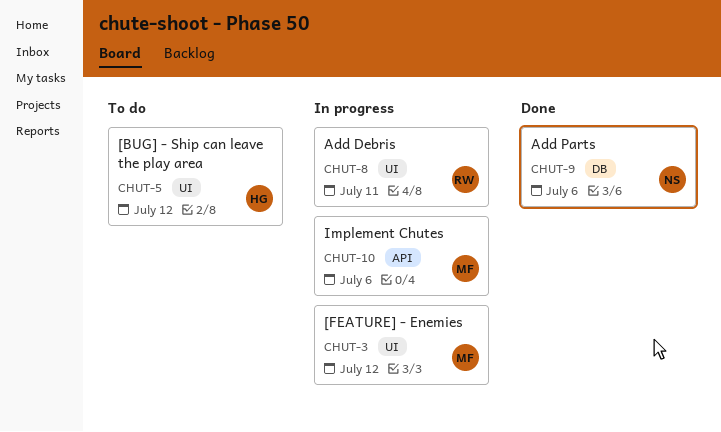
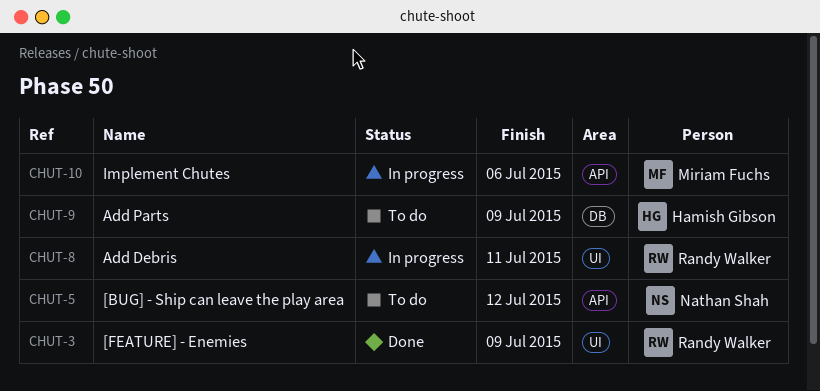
CHUT-3, status: In progress -> Done
CHUT-3, owner: Miriam Fuchs -> Randy Walker
CHUT-3, due: Jul 12 -> Jul 9
CHUT-5, owner: Hamish Gibson -> Nathan Shah
CHUT-5, label: UI -> API
CHUT-9, status: Done -> To do
CHUT-9, owner: Nathan Shah -> Hamish Gibson
CHUT-9, due: Jul 6 -> Jul 9

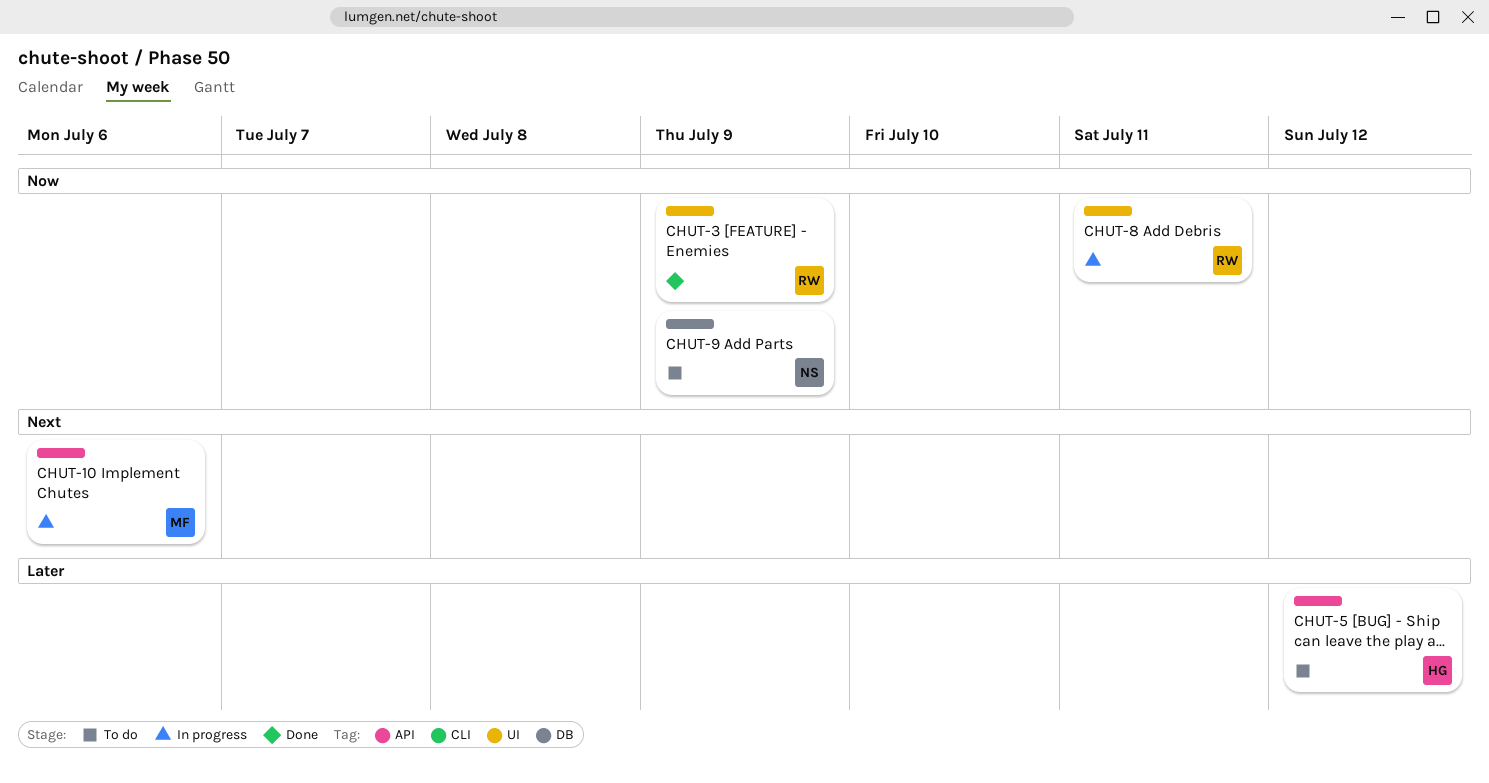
CHUT-5, owner: Nathan Shah -> Hamish Gibson
CHUT-9, owner: Hamish Gibson -> Nathan Shah

